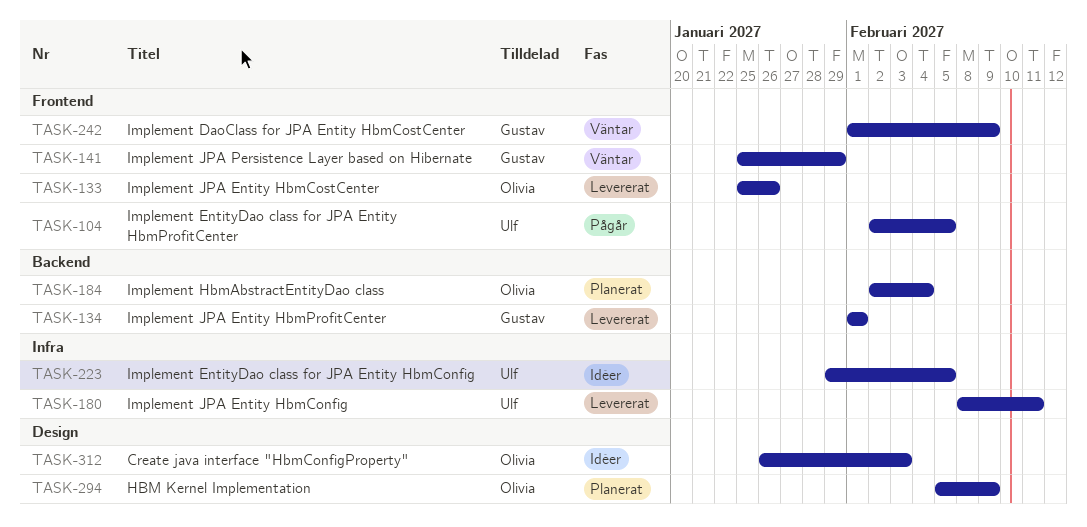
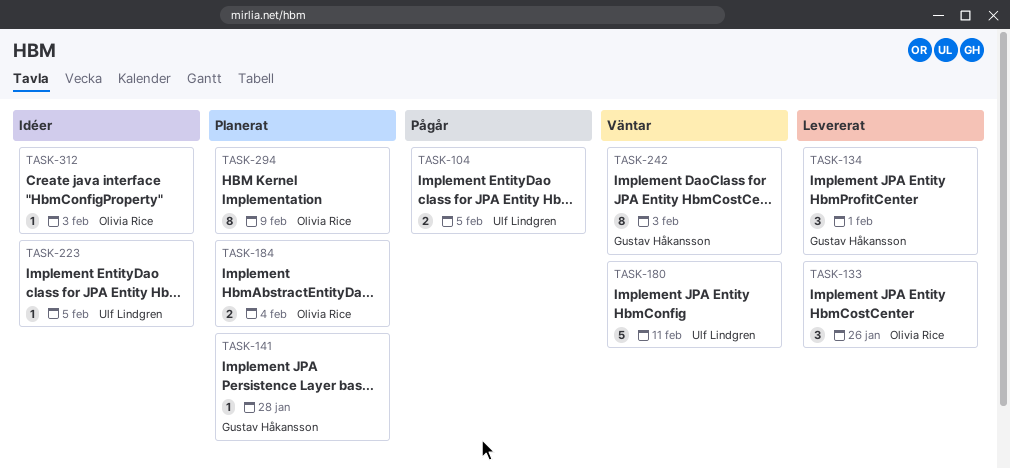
TASK-141, status: Väntar -> Planerat
TASK-141, due: Jan 29 -> Jan 28
TASK-180, status: Levererat -> Väntar
TASK-242, due: Feb 9 -> Feb 3

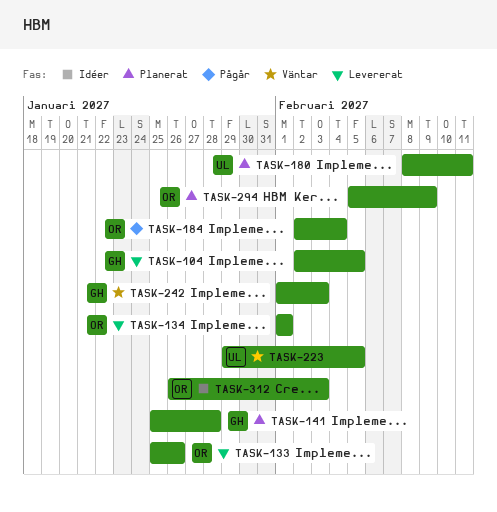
TASK-104, status: Pågår -> Levererat
TASK-104, owner: Ulf Lindgren -> Gustav Håkansson
TASK-134, owner: Gustav Håkansson -> Olivia Rice
TASK-180, status: Väntar -> Planerat
TASK-184, status: Planerat -> Pågår
TASK-223, status: Idéer -> Väntar

